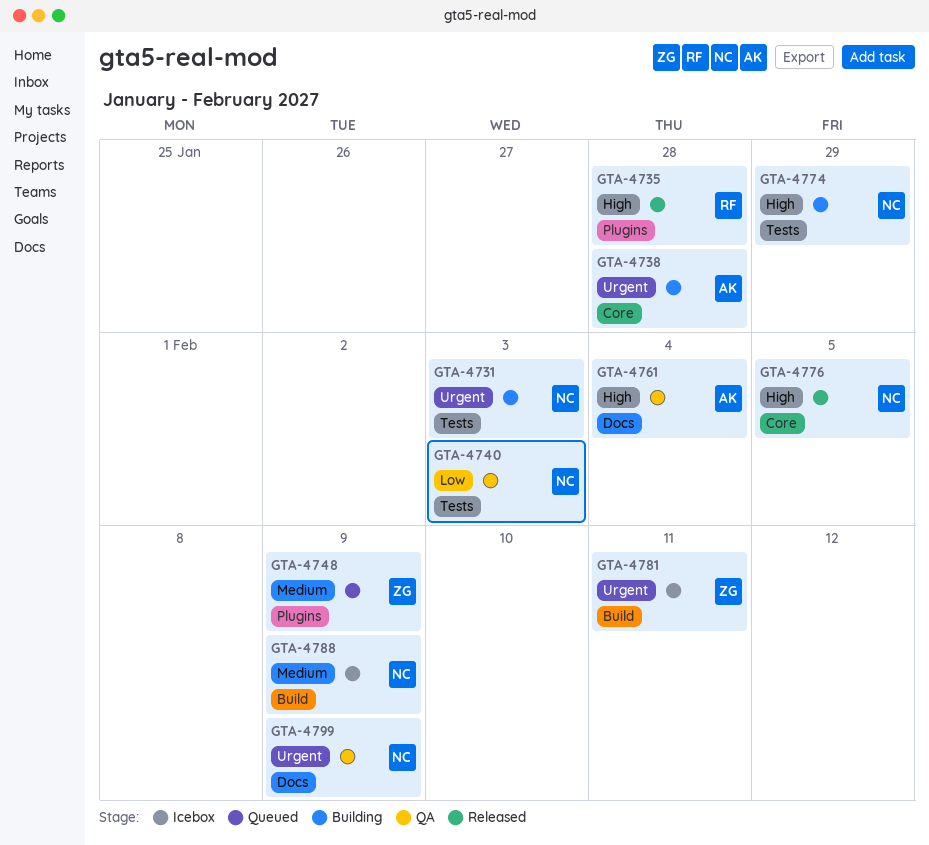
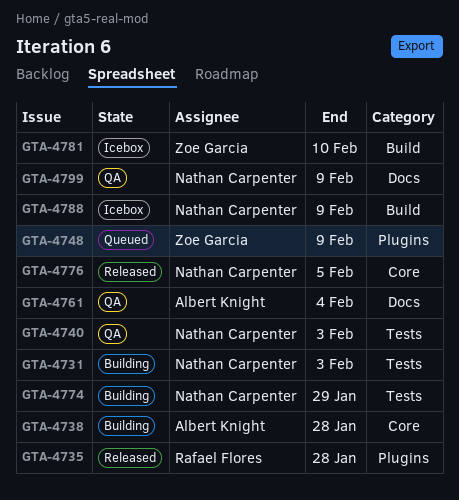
GTA-4781, due: Feb 11 -> Feb 10

